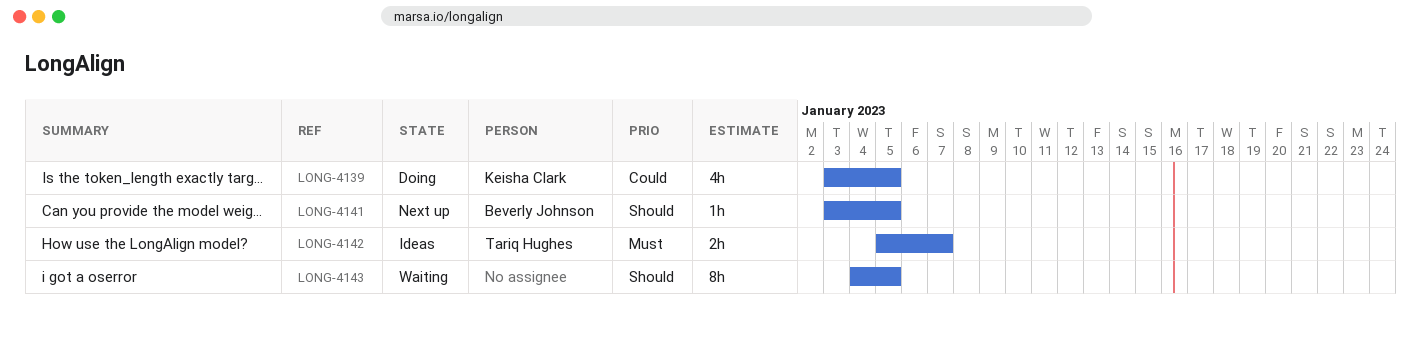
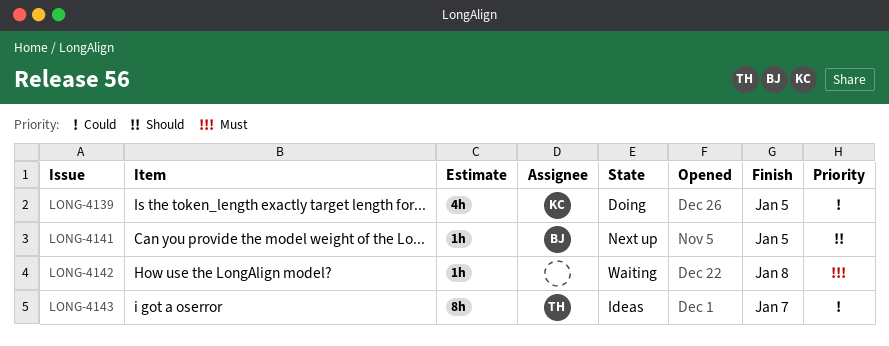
LONG-4142, status: Ideas -> Waiting
LONG-4142, owner: Tariq Hughes -> none
LONG-4142, estimate: 2h -> 1h
LONG-4142, due: Jan 7 -> Jan 8
LONG-4143, status: Waiting -> Ideas
LONG-4143, owner: none -> Tariq Hughes
LONG-4143, priority: Should -> Could
LONG-4143, due: Jan 5 -> Jan 7

